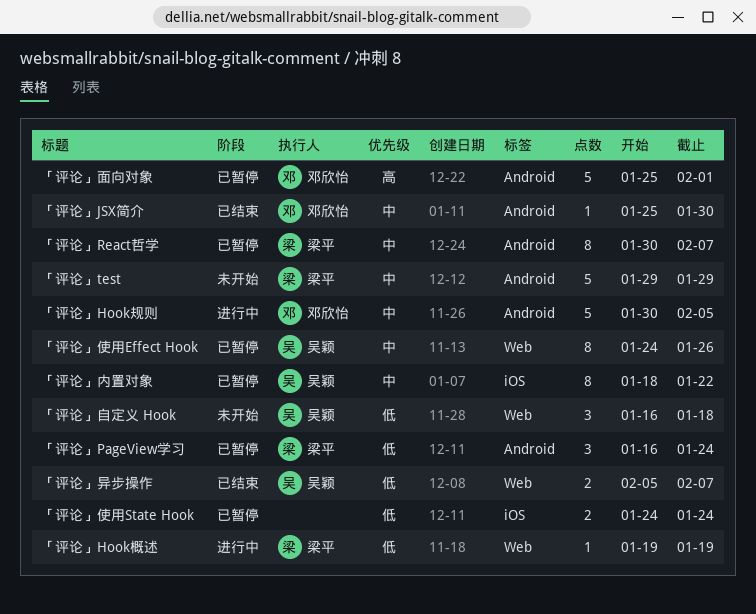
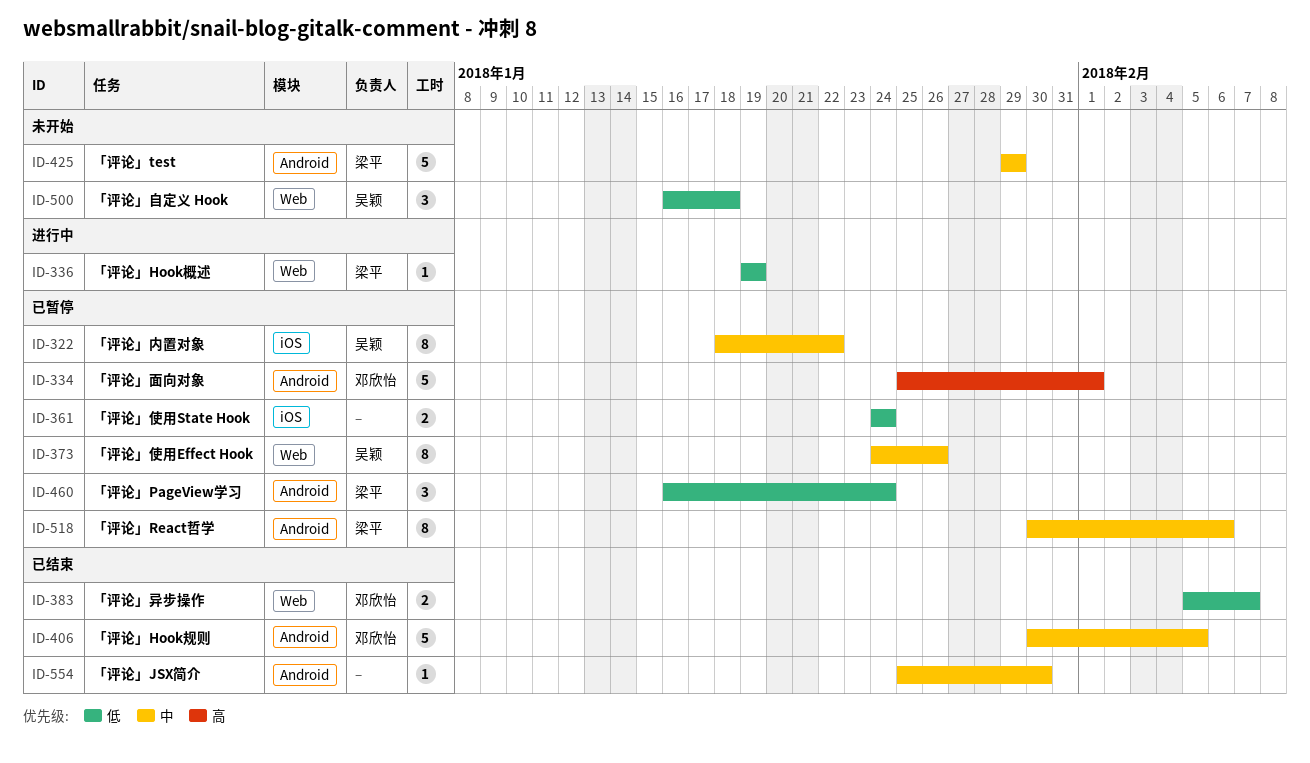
「评论」Hook规则, status: 进行中 -> 已结束
「评论」JSX简介, owner: 邓欣怡 -> none
「评论」React哲学, due: Feb 7 -> Feb 6
「评论」异步操作, owner: 吴颖 -> 邓欣怡

